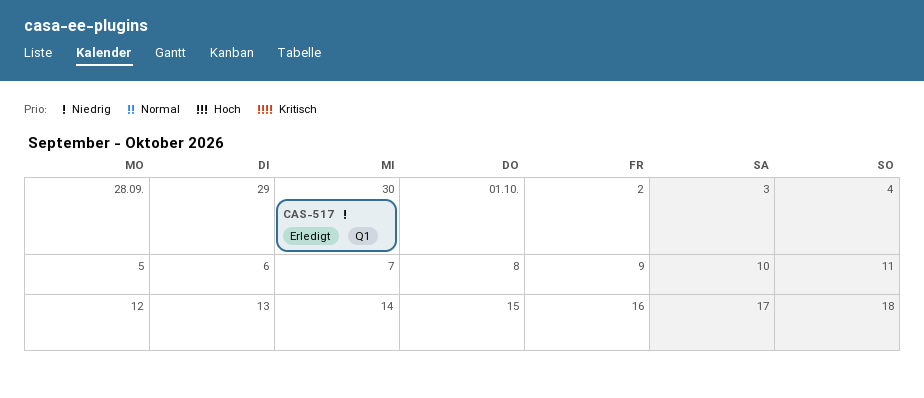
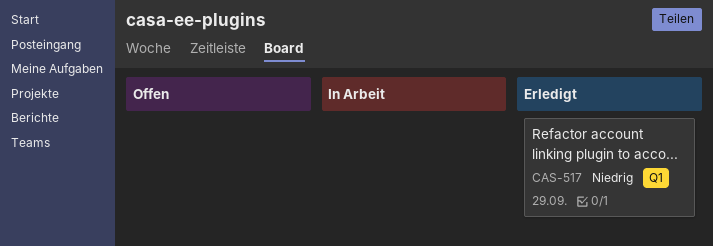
CAS-517, due: Sep 30 -> Sep 29

